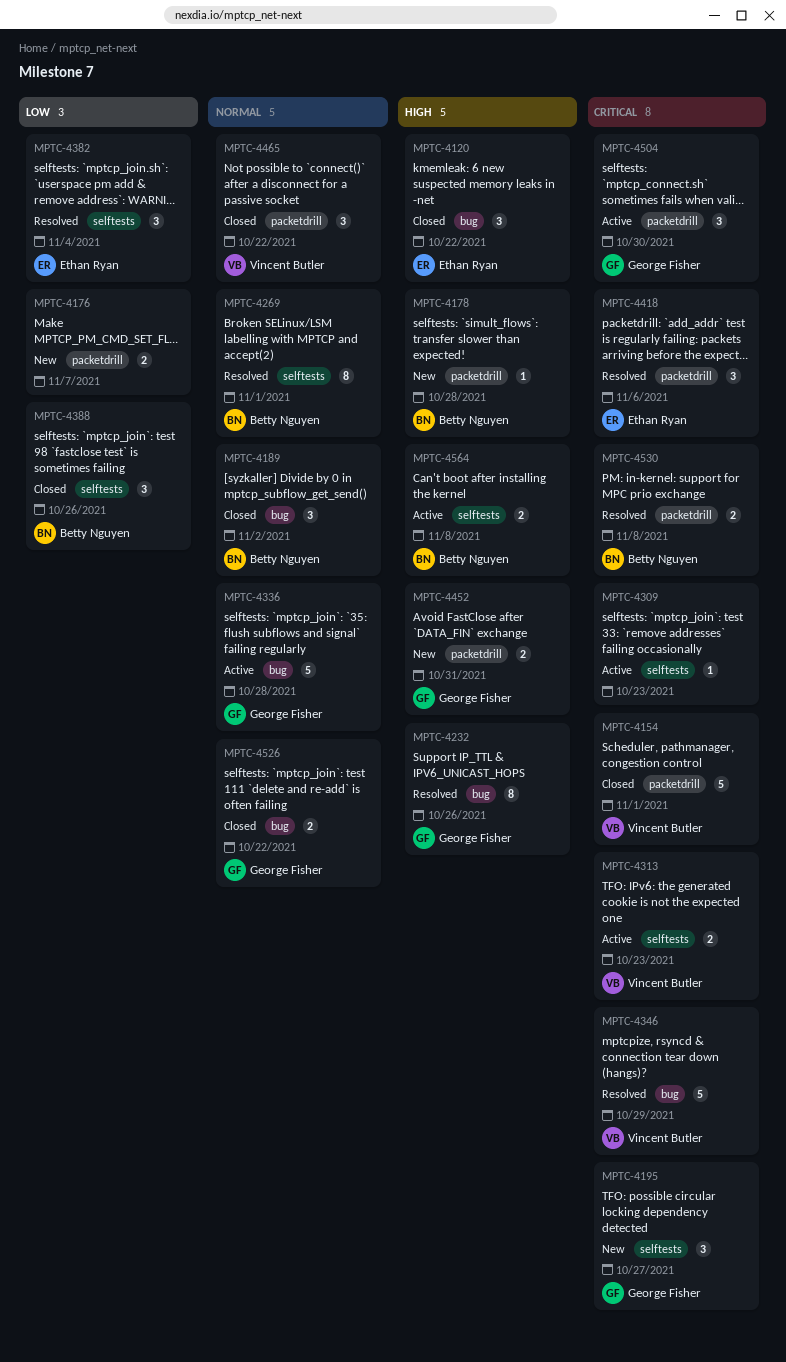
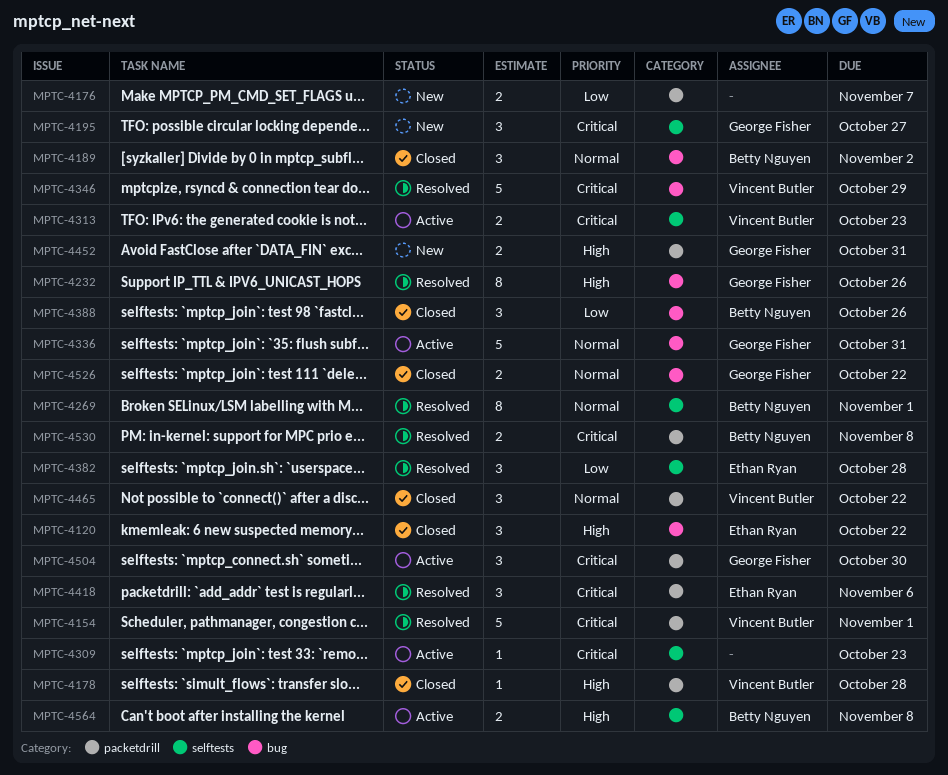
MPTC-4154, status: Closed -> Resolved
MPTC-4178, status: New -> Closed
MPTC-4178, owner: Betty Nguyen -> Vincent Butler
MPTC-4336, due: Oct 28 -> Oct 31
MPTC-4382, due: Nov 4 -> Oct 28
MPTC-4388, label: selftests -> bug

